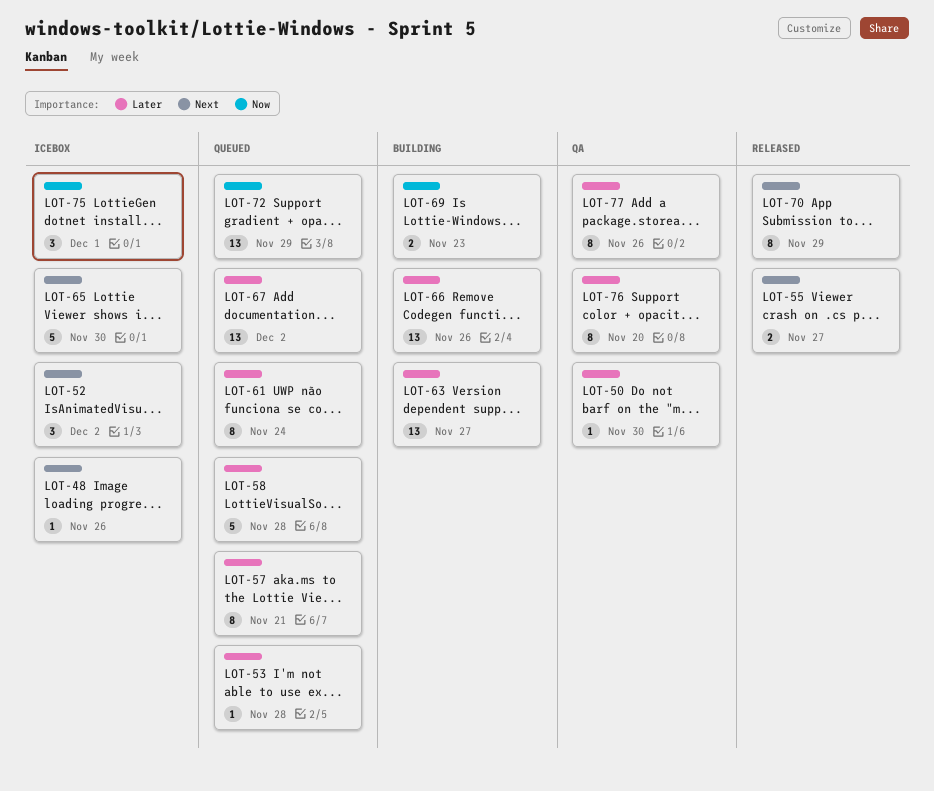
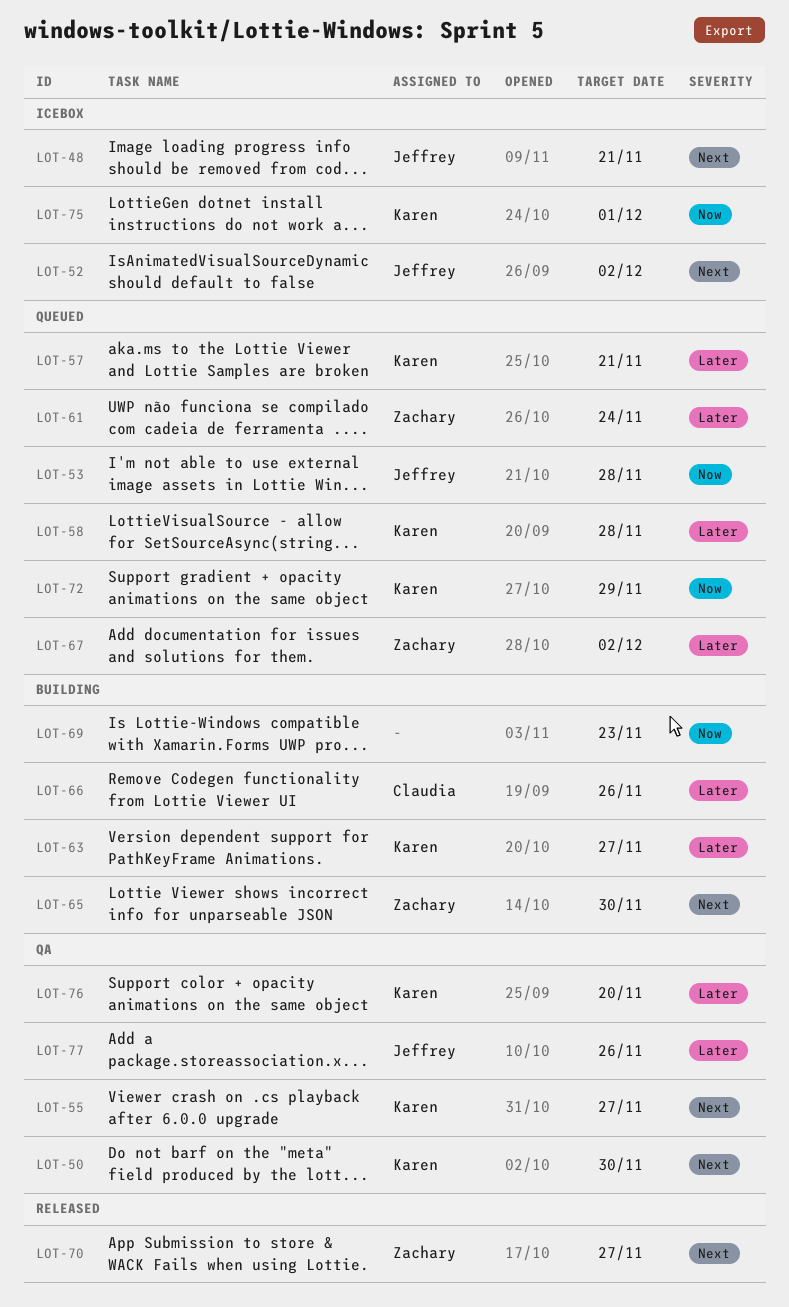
LOT-48, due: Nov 26 -> Nov 21
LOT-50, priority: Later -> Next
LOT-53, priority: Later -> Now
LOT-55, status: Released -> QA
LOT-65, status: Icebox -> Building
LOT-70, due: Nov 29 -> Nov 27

